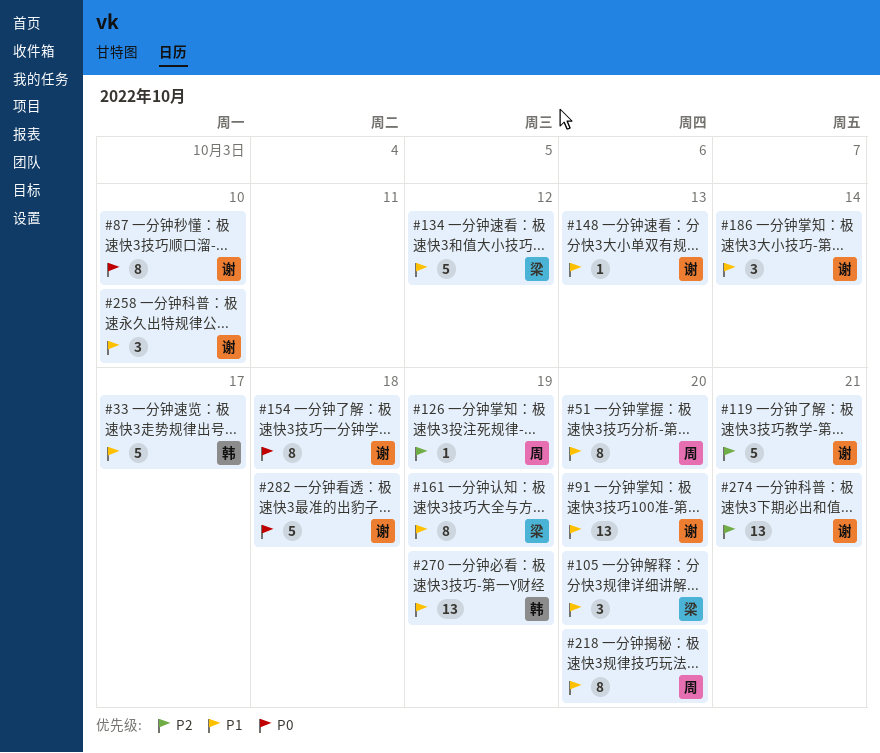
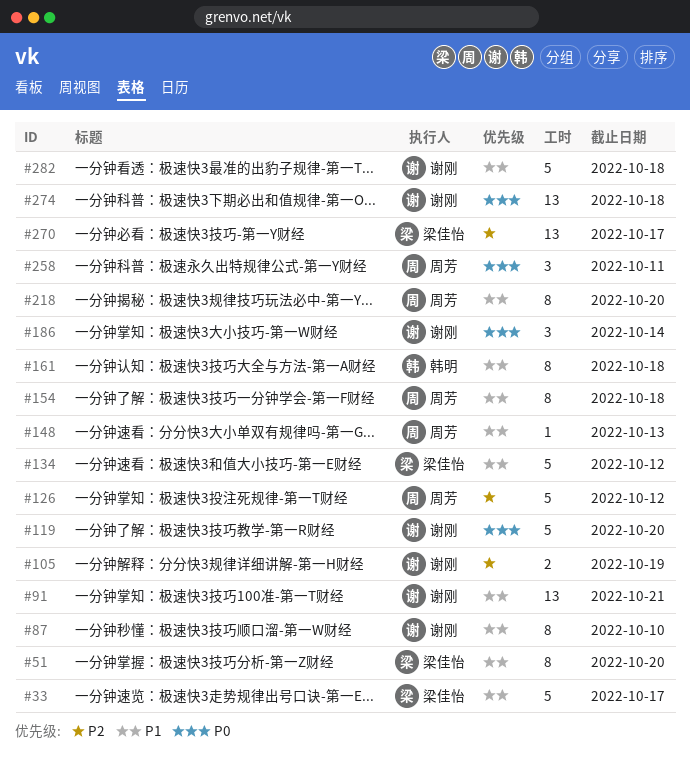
#33, owner: 韩明 -> 梁佳怡
#51, owner: 周芳 -> 梁佳怡
#87, priority: P0 -> P1
#91, due: Oct 20 -> Oct 21
#105, owner: 梁佳怡 -> 谢刚
#105, priority: P1 -> P2
#105, estimate: 3 -> 2
#105, due: Oct 20 -> Oct 19
#119, priority: P2 -> P0
#119, due: Oct 21 -> Oct 20
#126, estimate: 1 -> 5
#126, due: Oct 19 -> Oct 12
#148, owner: 谢刚 -> 周芳
#154, owner: 谢刚 -> 周芳
#154, priority: P0 -> P1
#161, owner: 梁佳怡 -> 韩明
#161, due: Oct 19 -> Oct 18
#186, priority: P1 -> P0
#258, owner: 谢刚 -> 周芳
#258, priority: P1 -> P0
#258, due: Oct 10 -> Oct 11
#270, owner: 韩明 -> 梁佳怡
#270, priority: P1 -> P2
#270, due: Oct 19 -> Oct 17
#274, priority: P2 -> P0
#274, due: Oct 21 -> Oct 18
#282, priority: P0 -> P1

